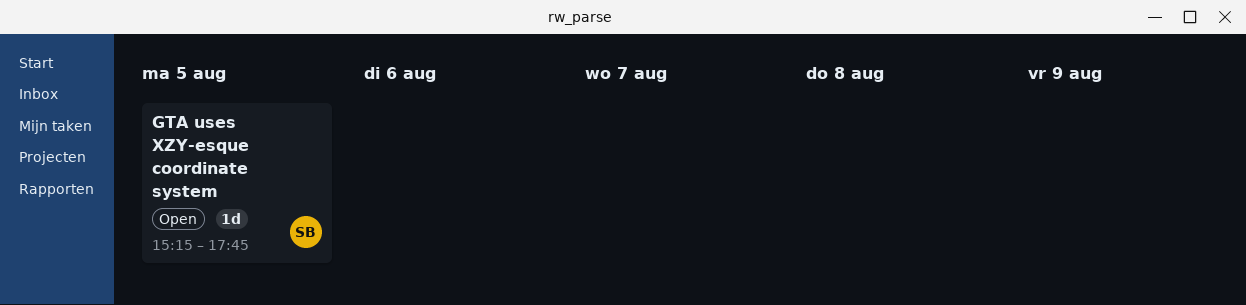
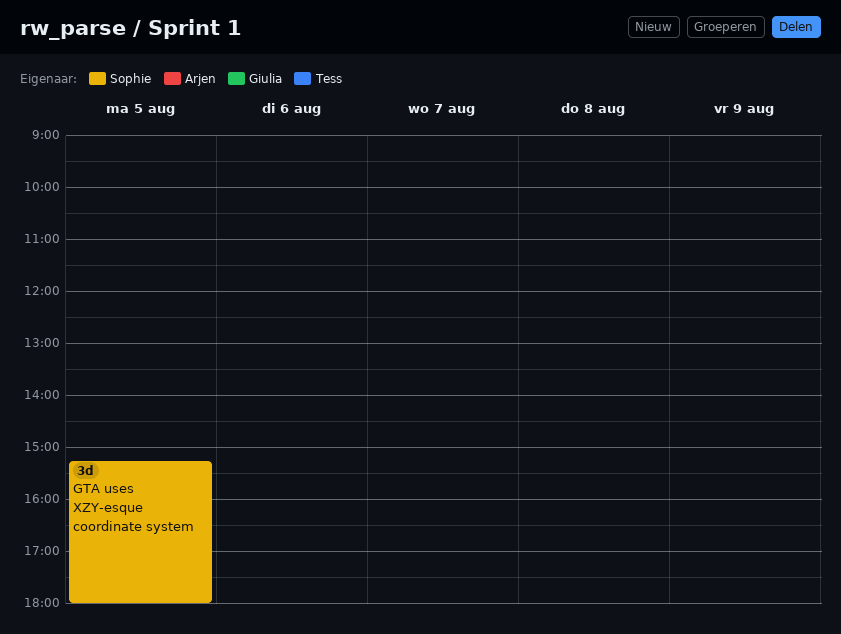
GTA uses XZY-esque coordinate system, estimate: 1d -> 3d
GTA uses XZY-esque coordinate system, ends: 17:45 -> 18:00

